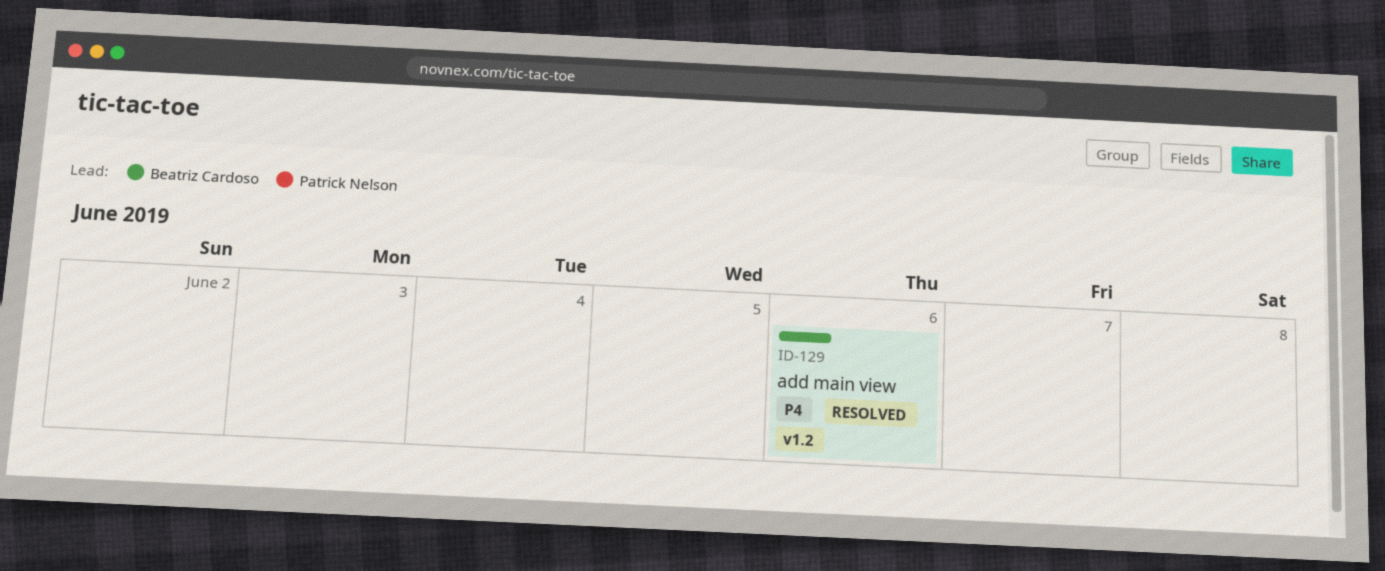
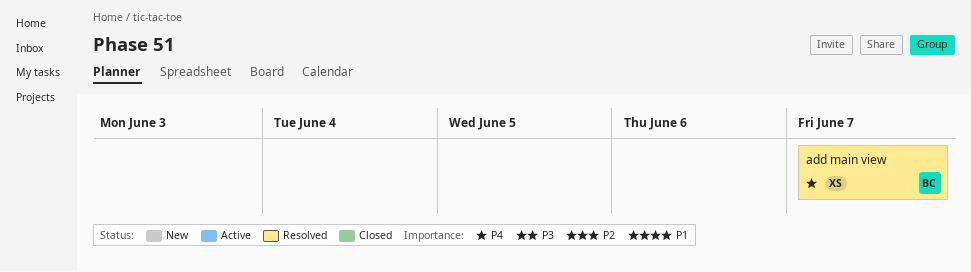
add main view, due: Jun 6 -> Jun 7

